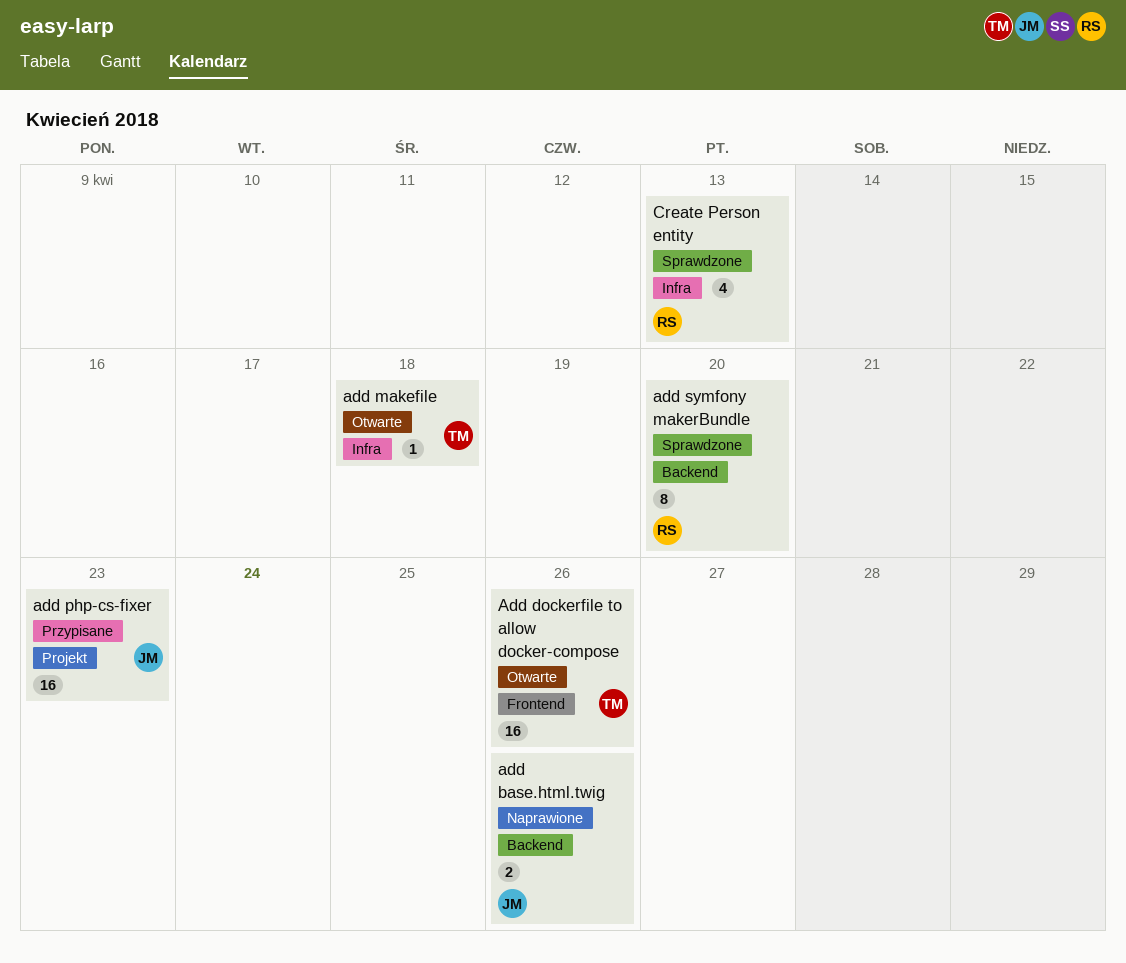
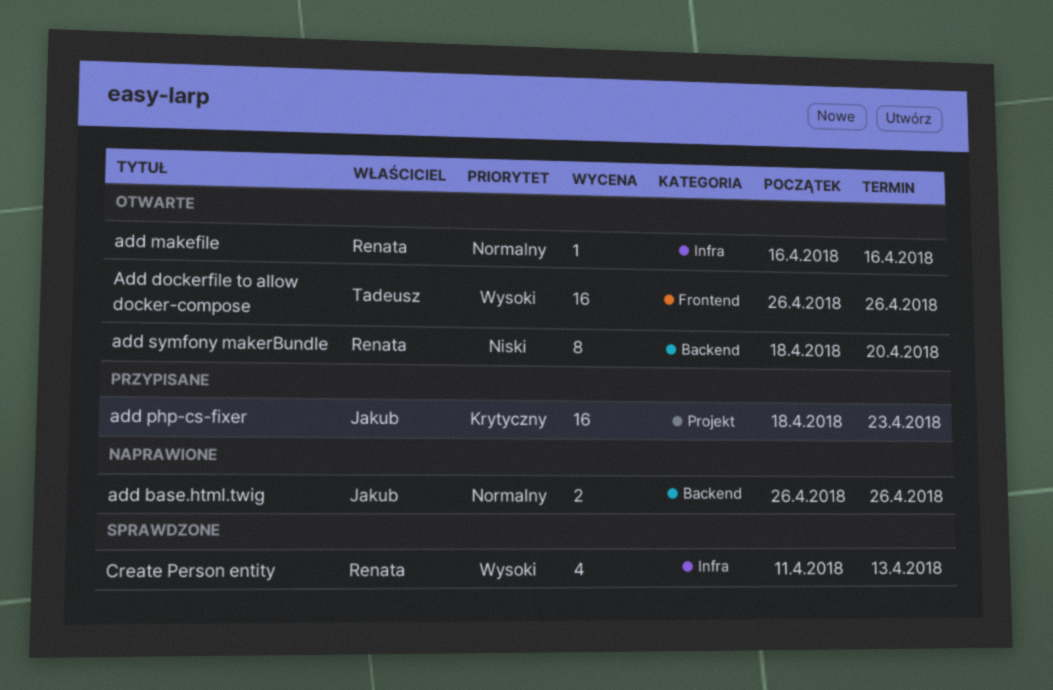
add makefile, owner: Tadeusz -> Renata
add makefile, due: Apr 18 -> Apr 16
add symfony makerBundle, status: Sprawdzone -> Otwarte

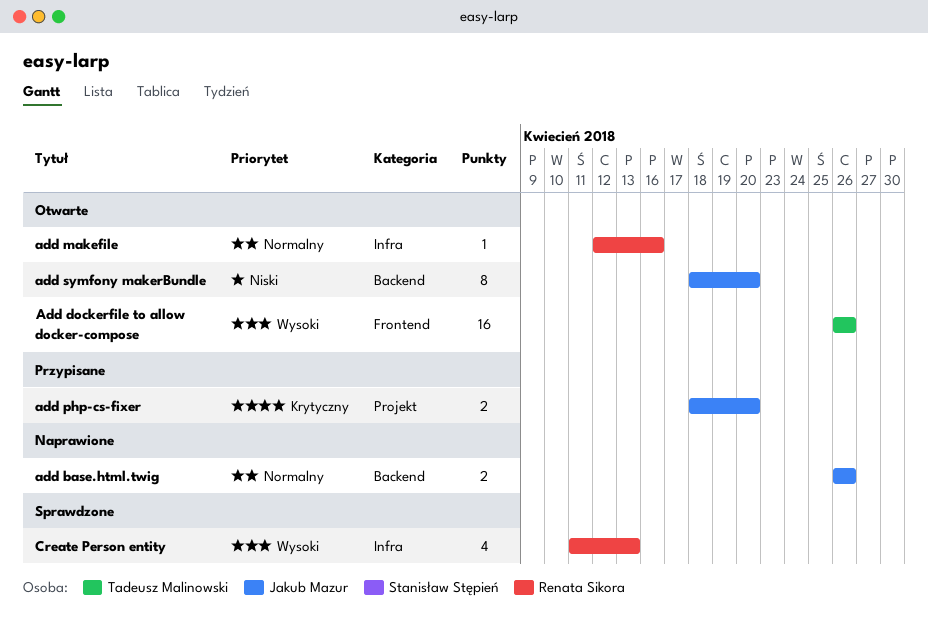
add makefile, start: Apr 16 -> Apr 12
add php-cs-fixer, estimate: 16 -> 2
add php-cs-fixer, due: Apr 23 -> Apr 20
add symfony makerBundle, owner: Renata Sikora -> Jakub Mazur

